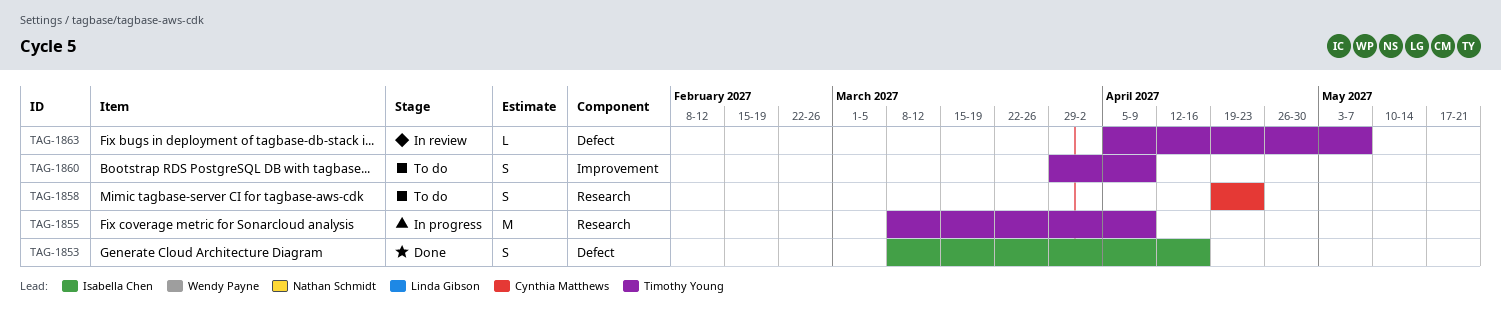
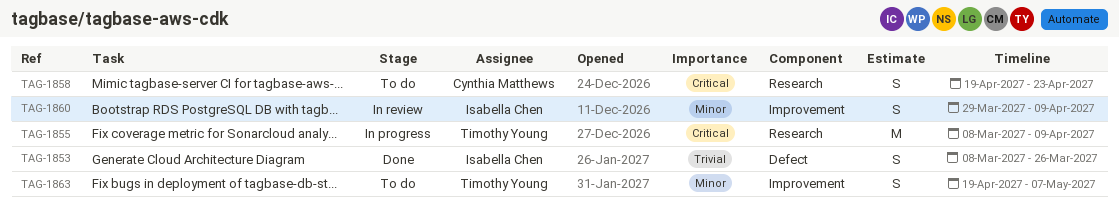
TAG-1853, due: Apr 16 -> Mar 26
TAG-1860, status: To do -> In review
TAG-1860, owner: Timothy Young -> Isabella Chen
TAG-1863, status: In review -> To do
TAG-1863, label: Defect -> Improvement
TAG-1863, estimate: L -> S
TAG-1863, start: Apr 5 -> Apr 19

